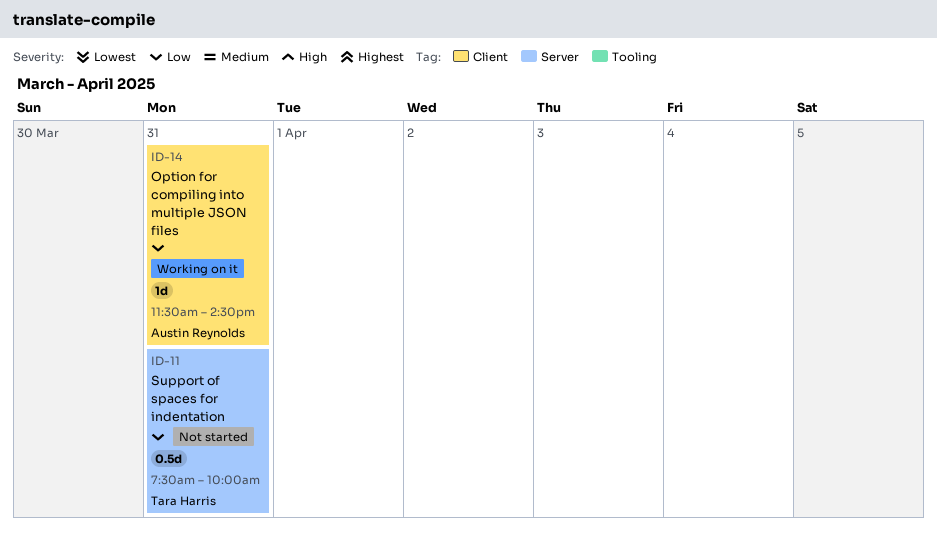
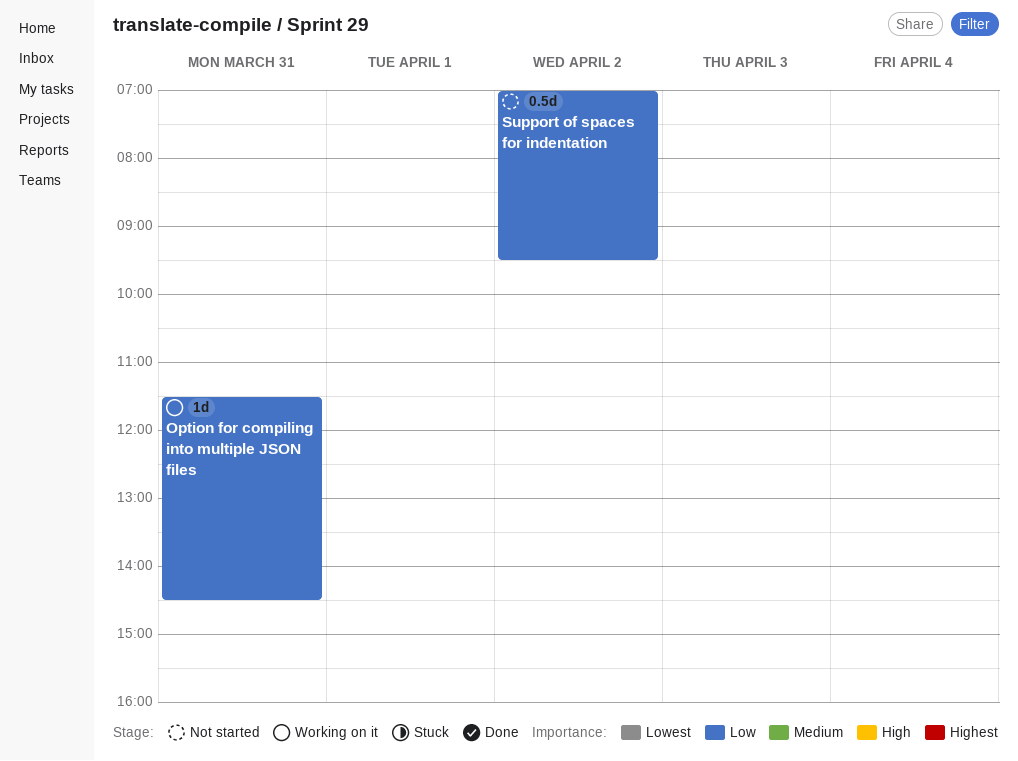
Support of spaces for indentation, day: Mar 31 -> Apr 2
Support of spaces for indentation, begins: 07:30 -> 07:00
Support of spaces for indentation, ends: 10:00 -> 09:30

